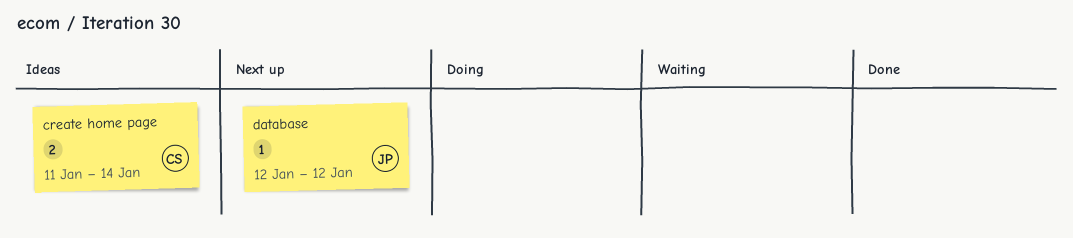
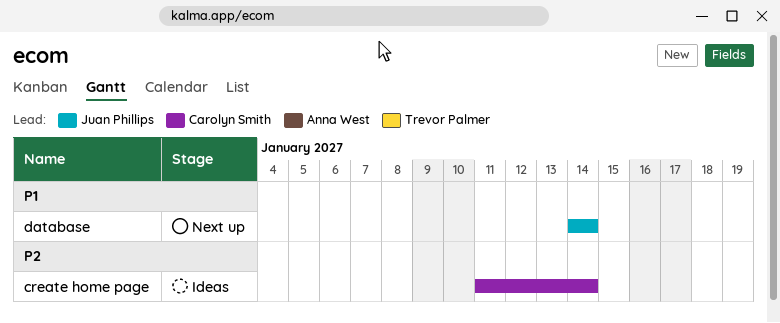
database, start: Jan 12 -> Jan 14
database, due: Jan 12 -> Jan 14

